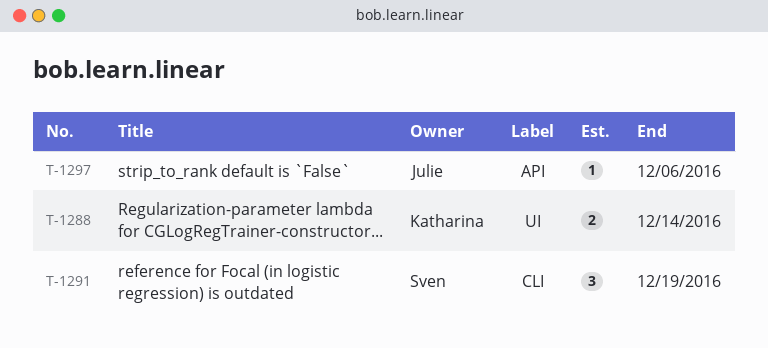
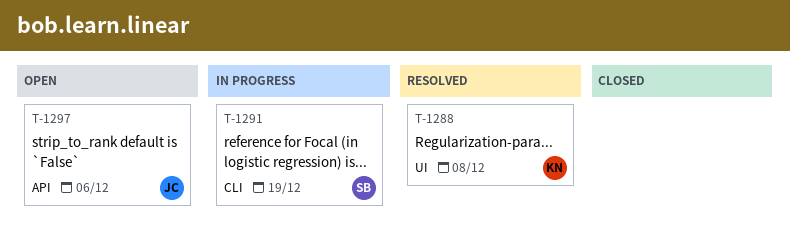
T-1288, due: Dec 14 -> Dec 8

